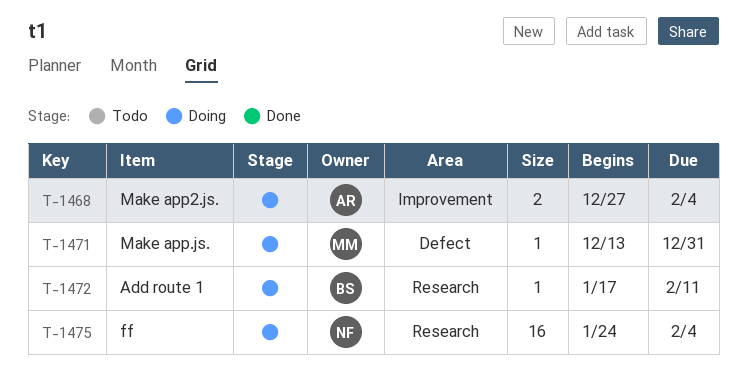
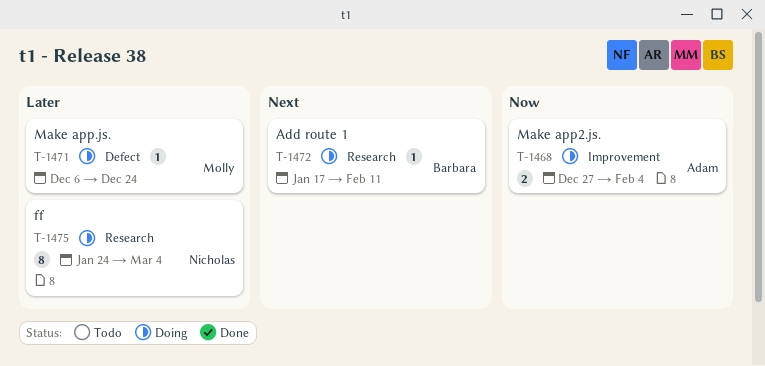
T-1471, start: Dec 13 -> Dec 6
T-1471, due: Dec 31 -> Dec 24
T-1475, estimate: 16 -> 8
T-1475, due: Feb 4 -> Mar 4

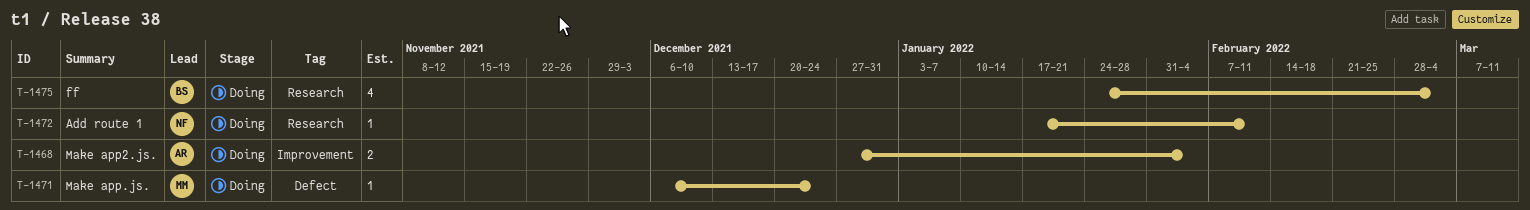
T-1472, owner: Barbara -> Nicholas
T-1475, owner: Nicholas -> Barbara
T-1475, estimate: 8 -> 4

